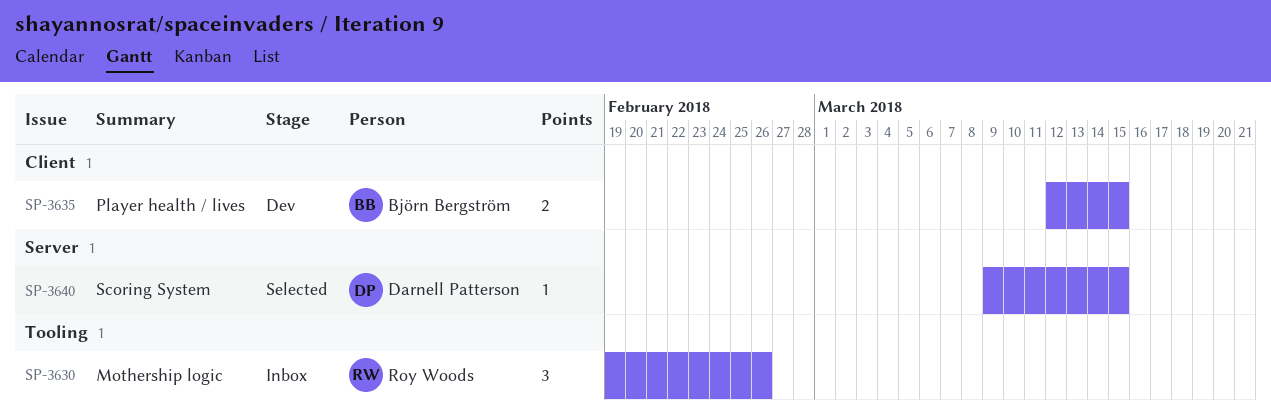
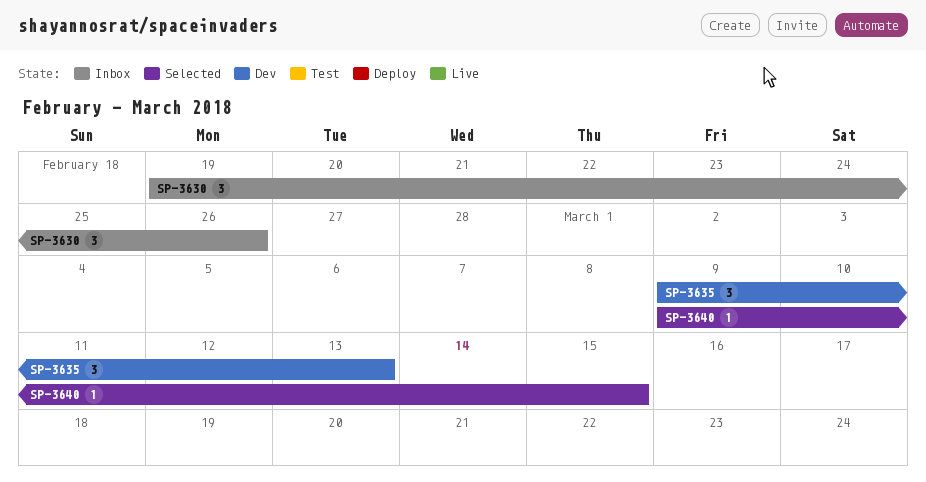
SP-3635, estimate: 2 -> 3
SP-3635, start: Mar 12 -> Mar 9
SP-3635, due: Mar 15 -> Mar 13

